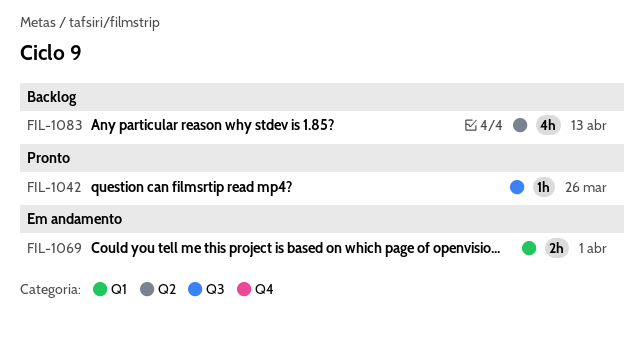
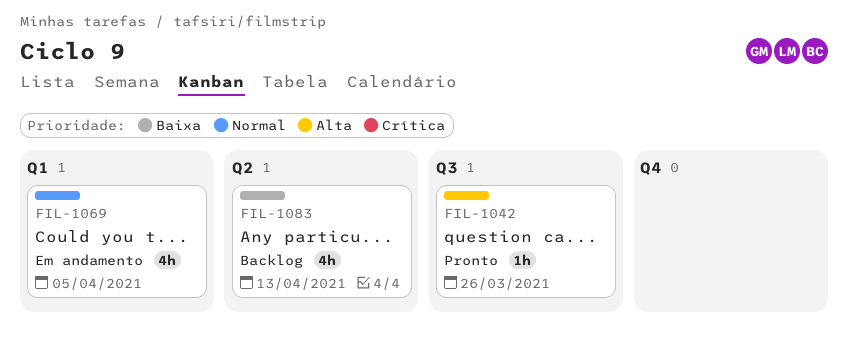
FIL-1069, estimate: 2h -> 4h
FIL-1069, due: Apr 1 -> Apr 5

